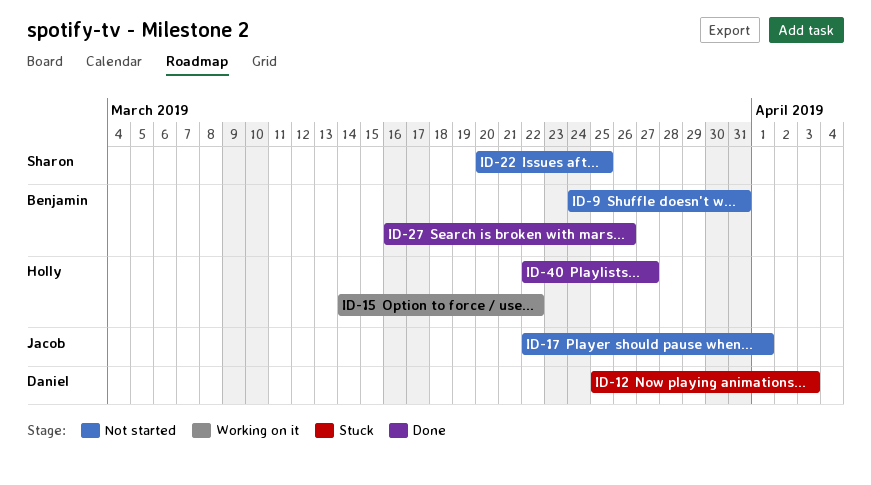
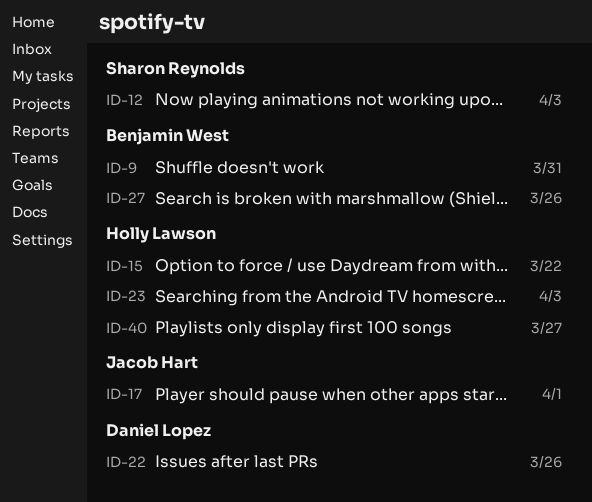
ID-12, owner: Daniel Lopez -> Sharon Reynolds
ID-22, owner: Sharon Reynolds -> Daniel Lopez
ID-22, due: Mar 25 -> Mar 26
ID-23: none -> present

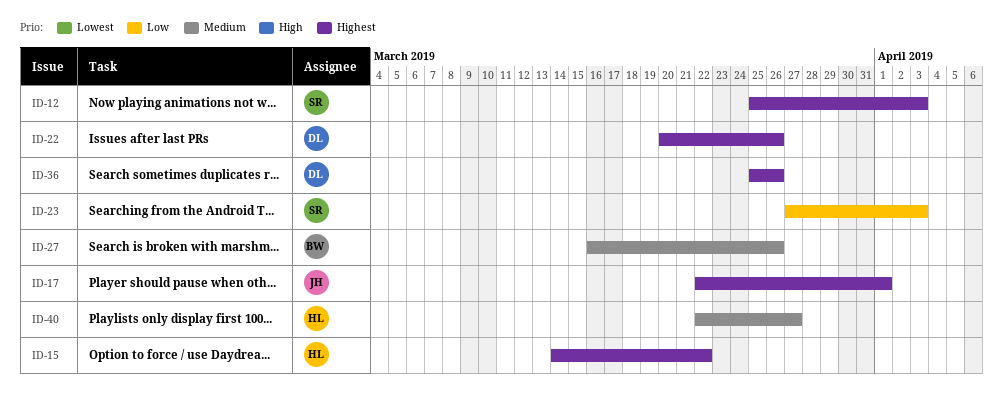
ID-9: present -> none
ID-23, owner: Holly Lawson -> Sharon Reynolds
ID-36: none -> present

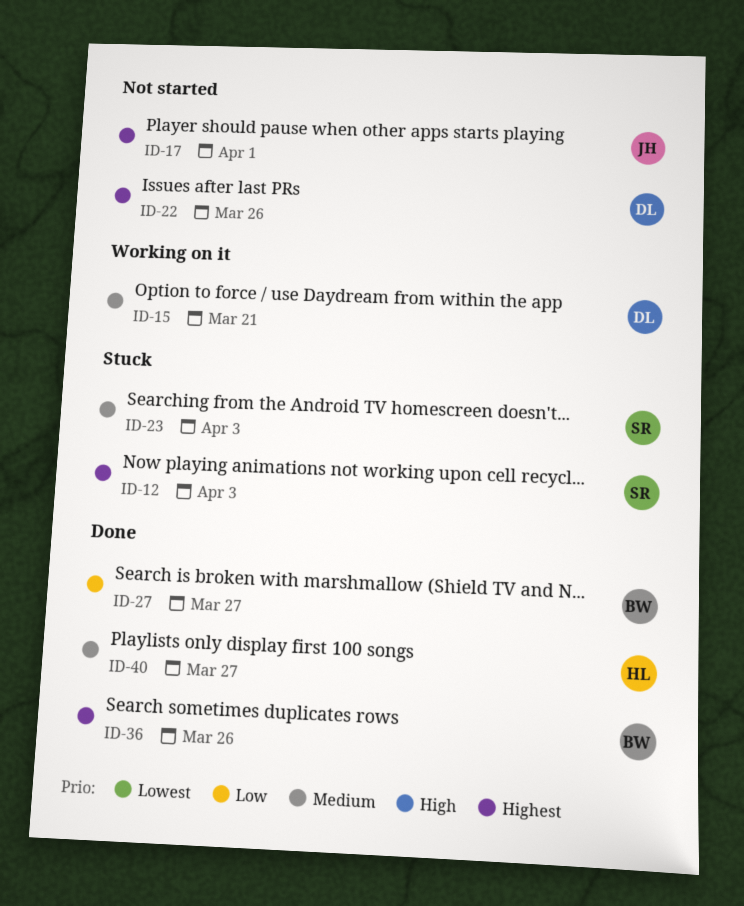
ID-15, owner: HL -> DL
ID-15, priority: Highest -> Medium
ID-15, due: Mar 22 -> Mar 21
ID-23, priority: Low -> Medium
ID-27, priority: Medium -> Low
ID-27, due: Mar 26 -> Mar 27
ID-36, owner: DL -> BW

